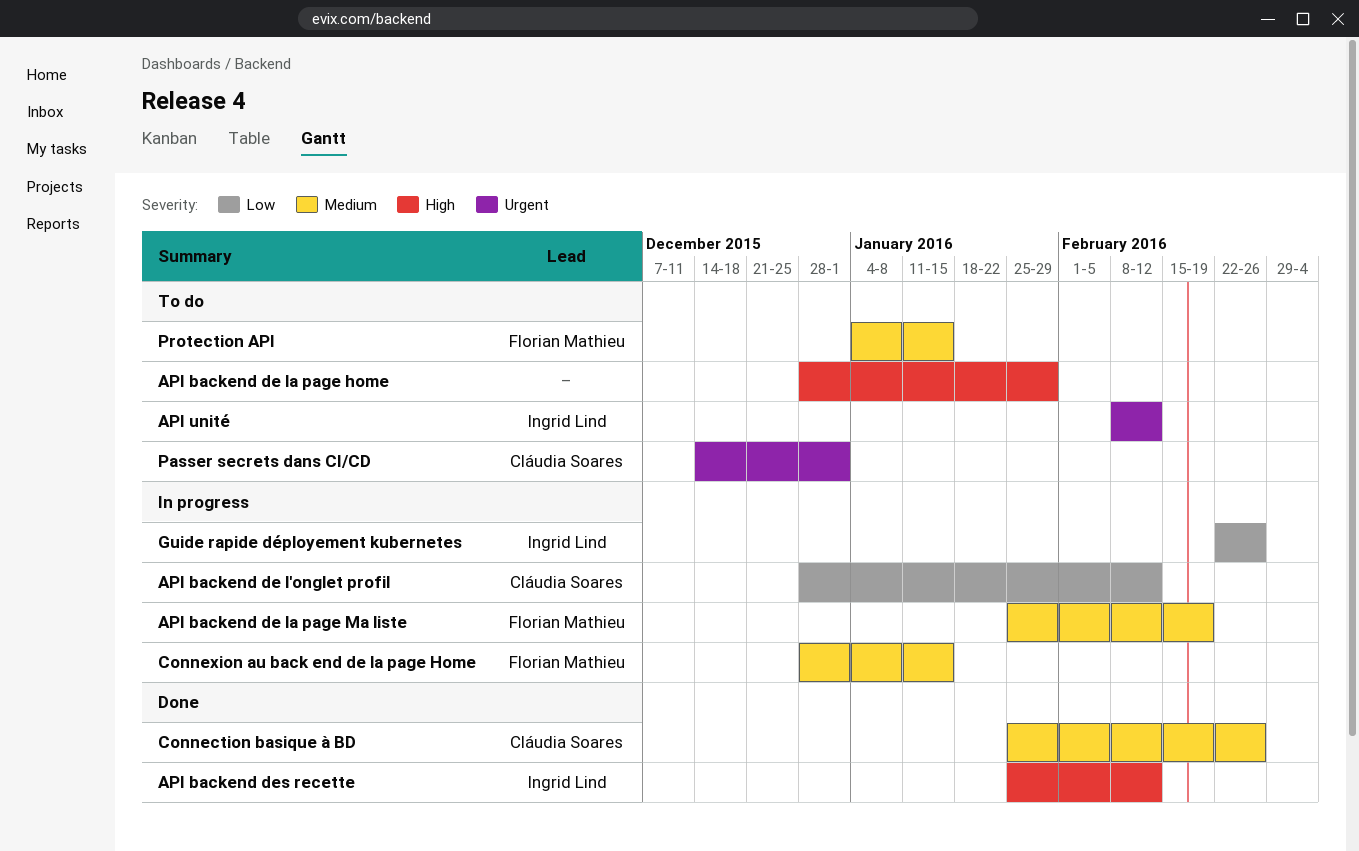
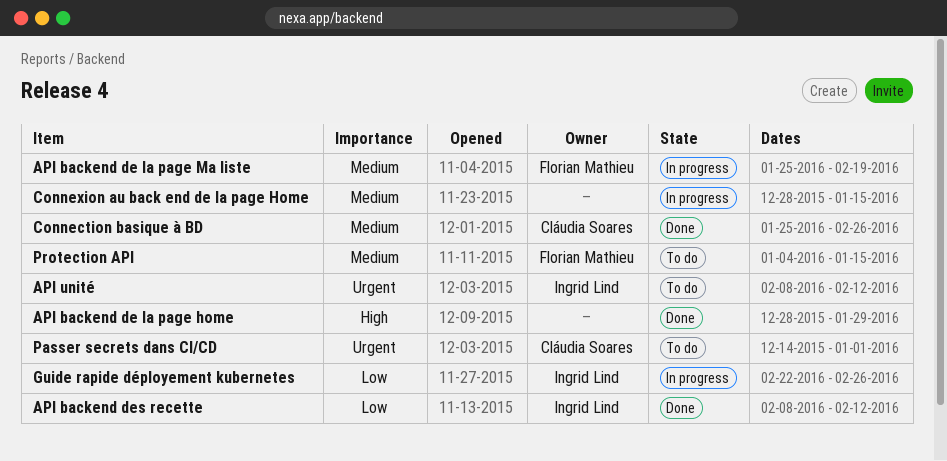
API backend de l'onglet profil: present -> none
API backend de la page home, status: To do -> Done
API backend des recette, priority: High -> Low
API backend des recette, start: Jan 25 -> Feb 8
Connexion au back end de la page Home, owner: Florian Mathieu -> none

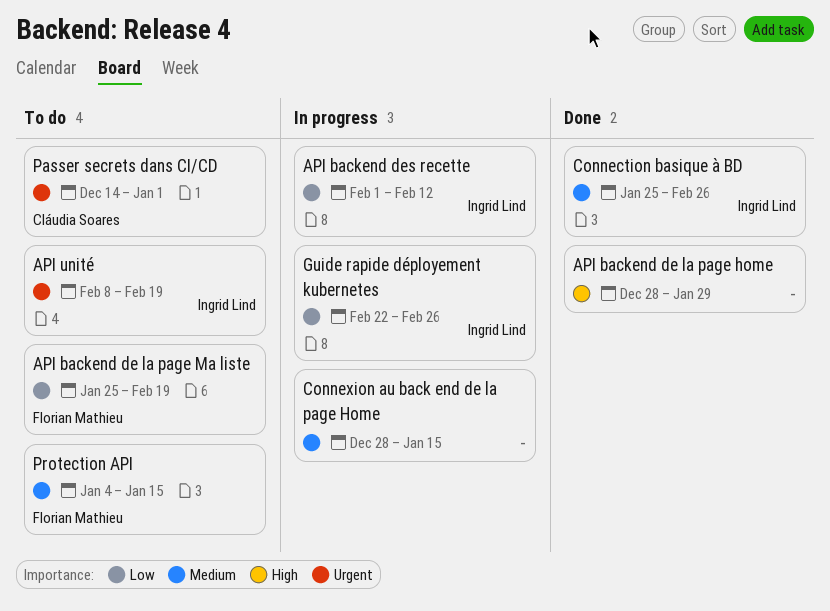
API backend de la page Ma liste, status: In progress -> To do
API backend de la page Ma liste, priority: Medium -> Low
API backend des recette, status: Done -> In progress
API backend des recette, start: Feb 8 -> Feb 1
API unité, due: Feb 12 -> Feb 19
Connection basique à BD, owner: Cláudia Soares -> Ingrid Lind

